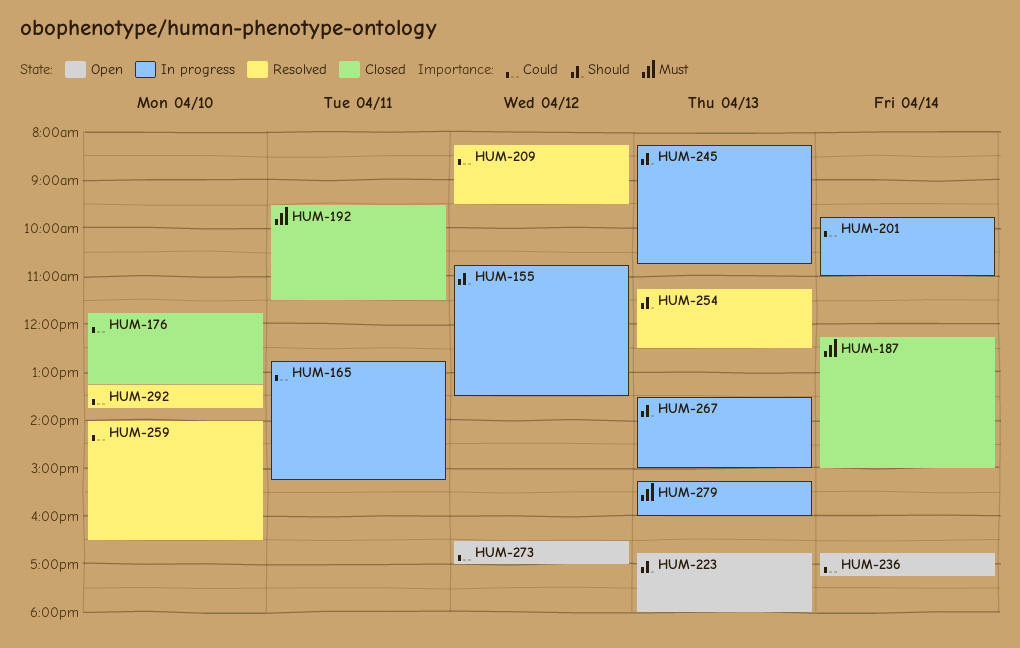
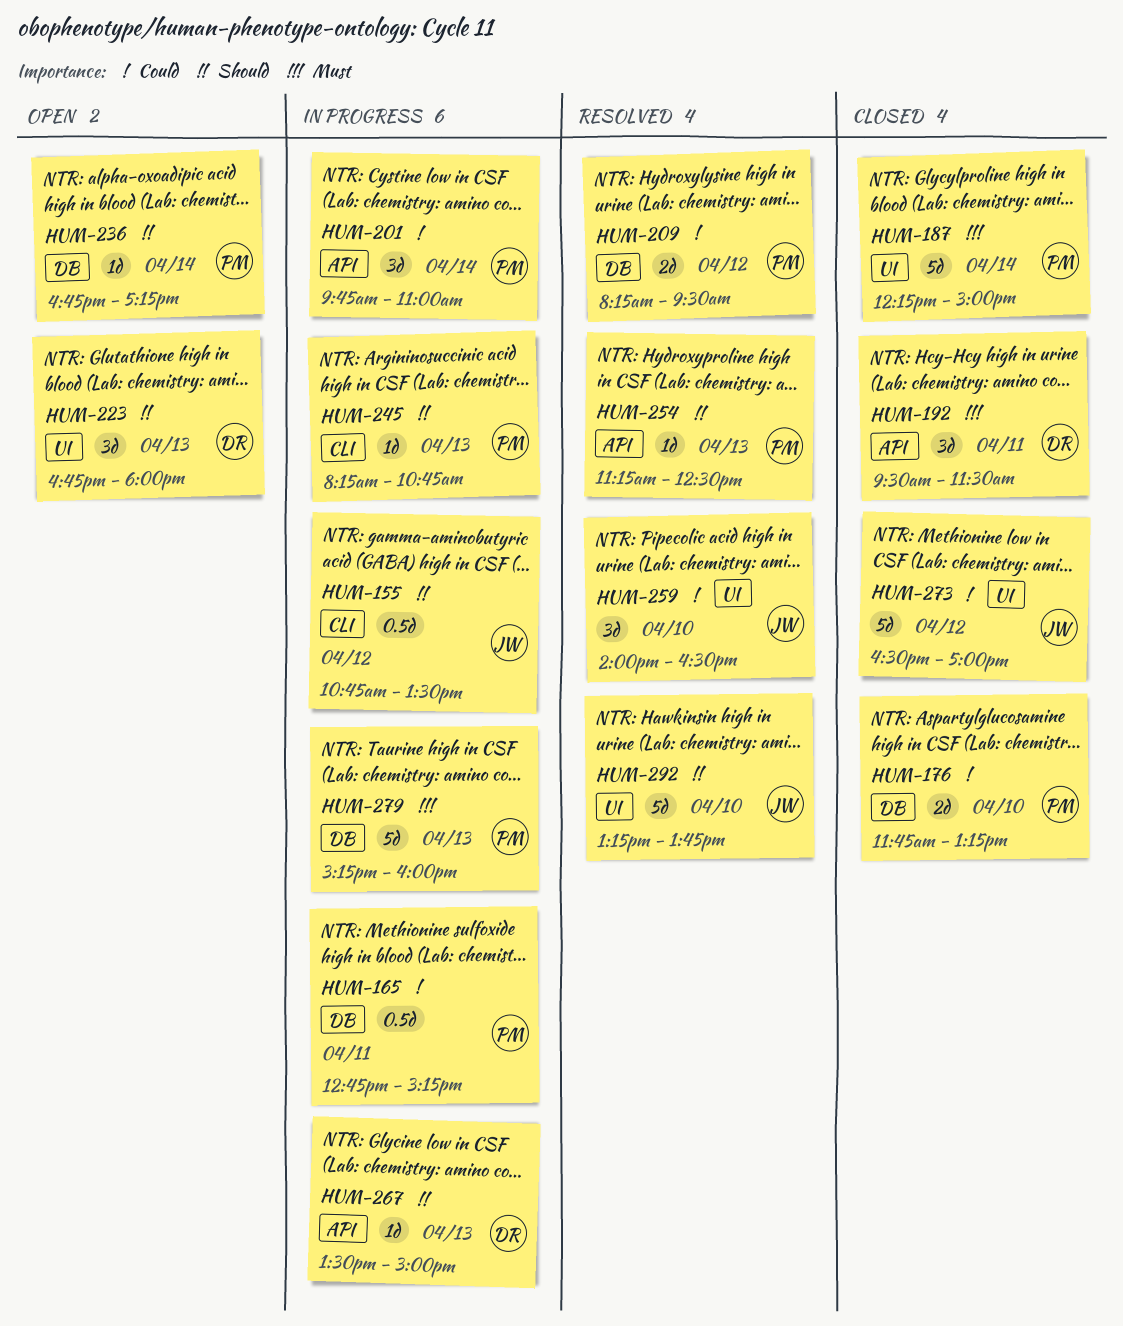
HUM-236, priority: Could -> Should
HUM-273, status: Open -> Closed
HUM-292, priority: Could -> Should

